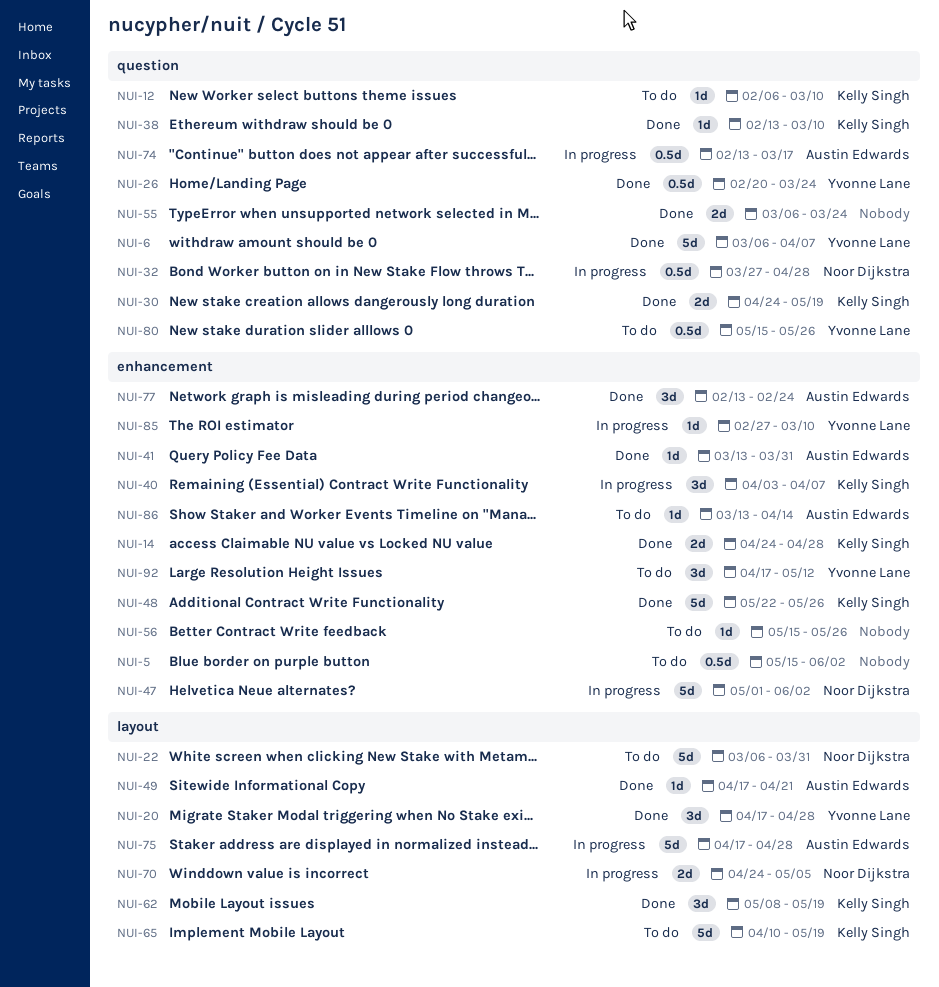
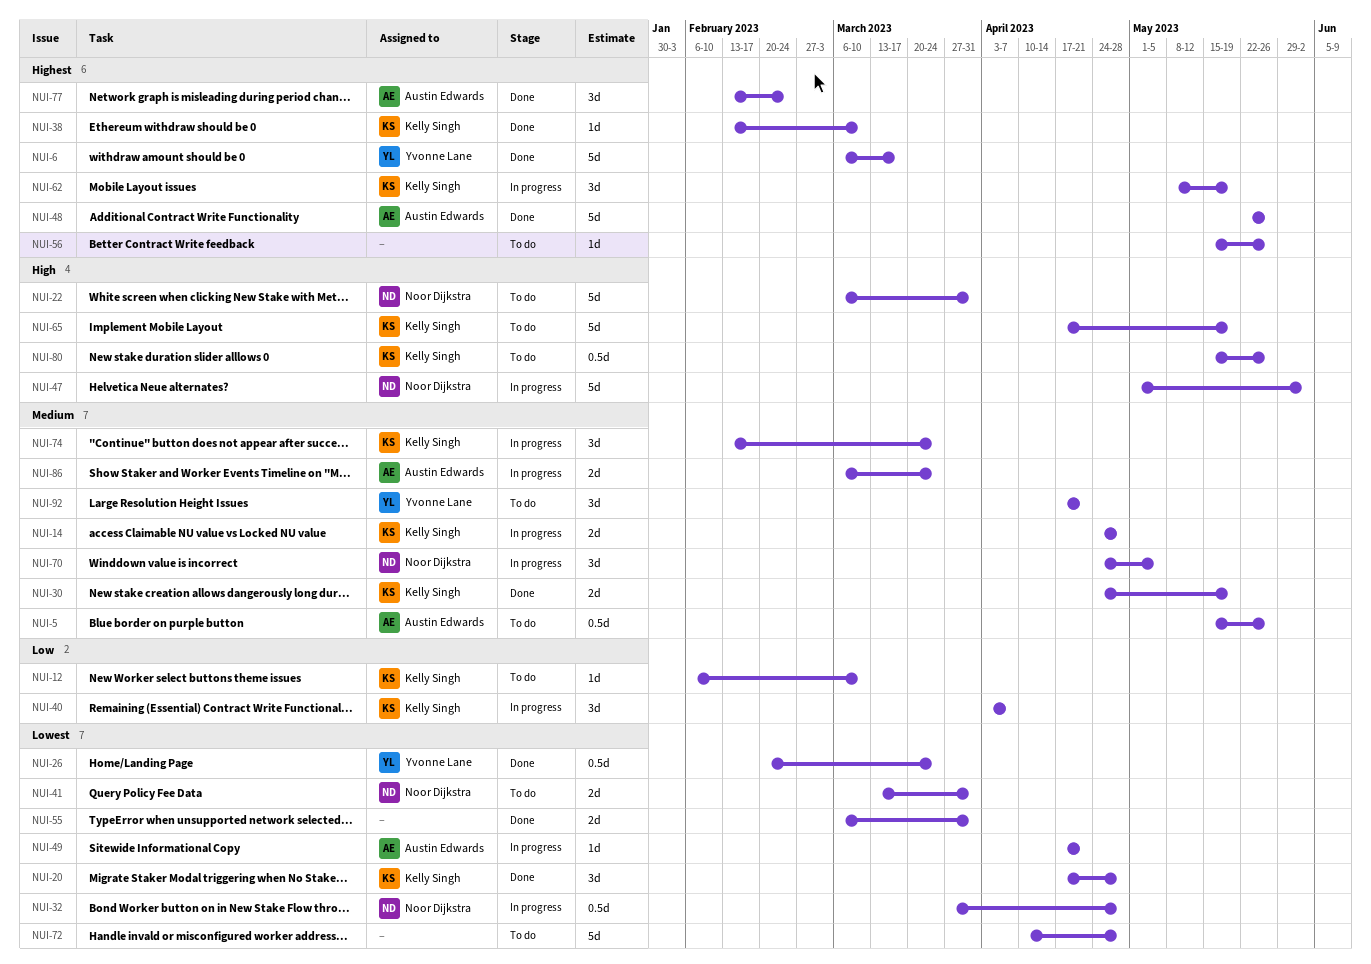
NUI-5, owner: none -> Austin Edwards
NUI-5, due: Jun 2 -> May 26
NUI-6, due: Apr 7 -> Mar 17
NUI-14, status: Done -> In progress
NUI-20, owner: Yvonne Lane -> Kelly Singh
NUI-41, status: Done -> To do
NUI-41, owner: Austin Edwards -> Noor Dijkstra
NUI-41, estimate: 1d -> 2d
NUI-48, owner: Kelly Singh -> Austin Edwards
NUI-49, status: Done -> In progress
NUI-55, due: Mar 24 -> Mar 31
NUI-62, status: Done -> In progress
NUI-65, start: Apr 10 -> Apr 17
NUI-70, estimate: 2d -> 3d
NUI-72: none -> present
NUI-74, owner: Austin Edwards -> Kelly Singh
NUI-74, estimate: 0.5d -> 3d
NUI-74, due: Mar 17 -> Mar 24
NUI-75: present -> none
NUI-80, owner: Yvonne Lane -> Kelly Singh
NUI-85: present -> none
NUI-86, status: To do -> In progress
NUI-86, estimate: 1d -> 2d
NUI-86, start: Mar 13 -> Mar 6
NUI-86, due: Apr 14 -> Mar 24
NUI-92, due: May 12 -> Apr 21

